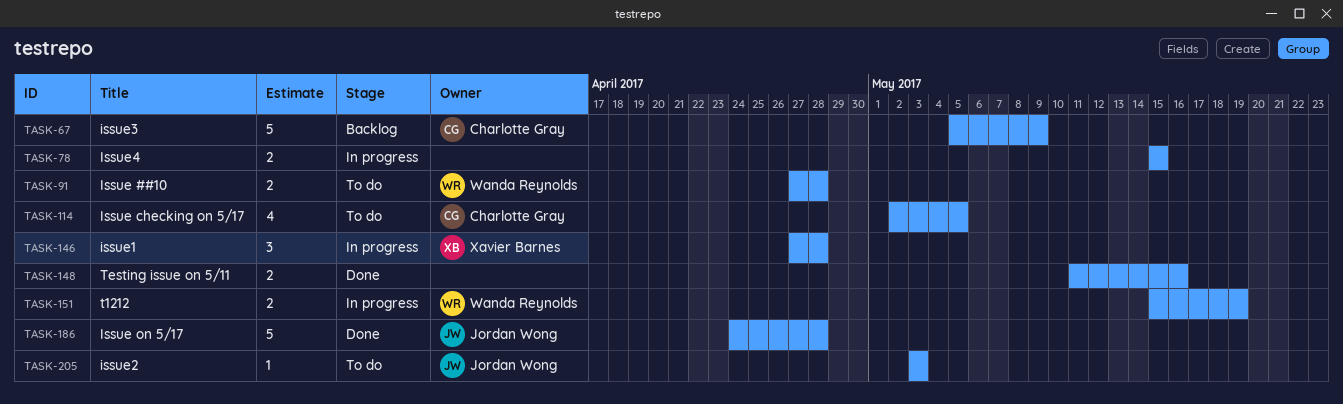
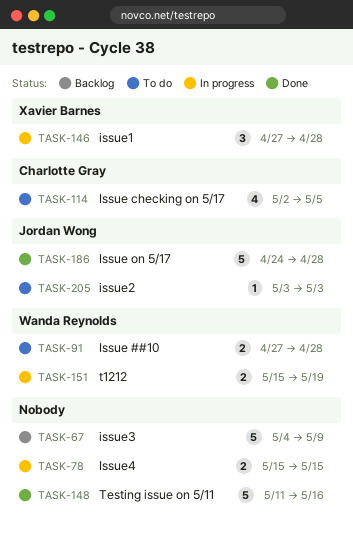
TASK-67, owner: Charlotte Gray -> none
TASK-67, start: May 5 -> May 4
TASK-148, estimate: 2 -> 5

